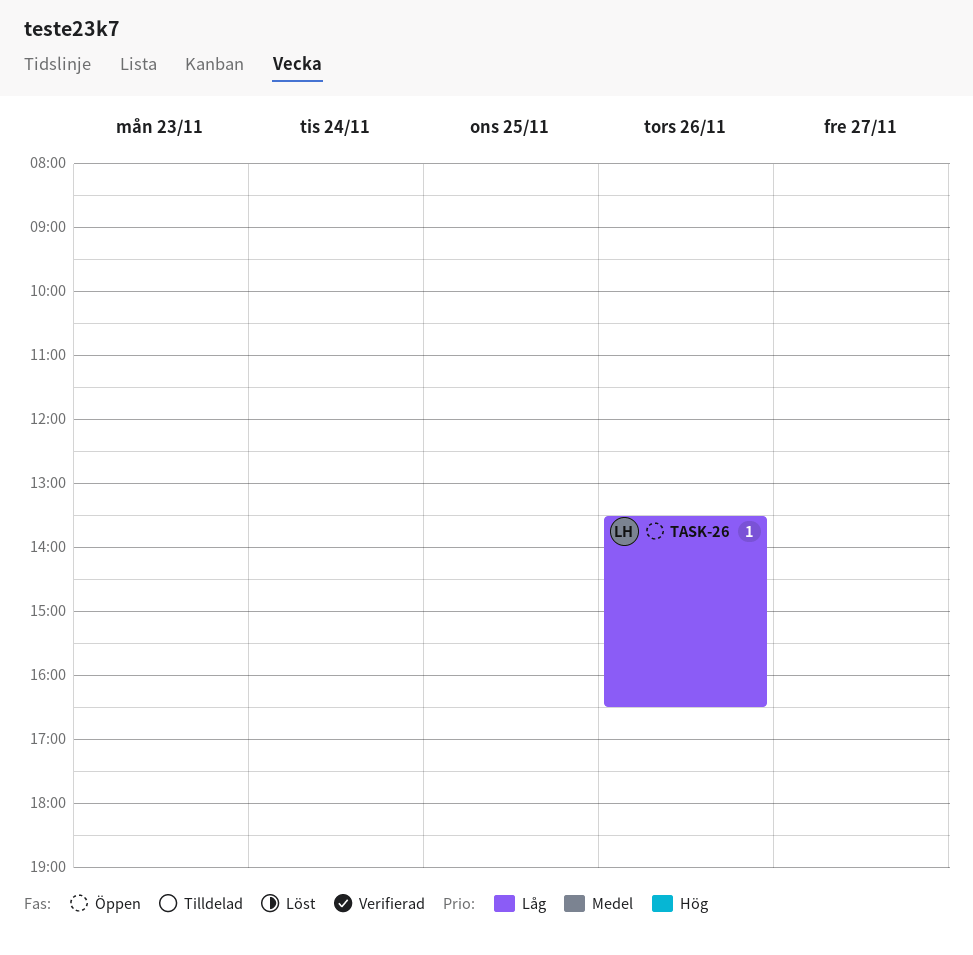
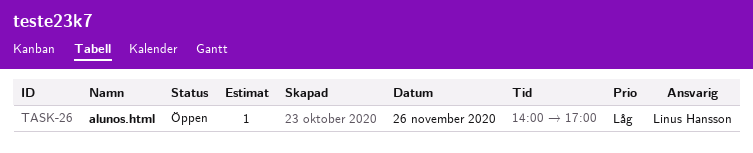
TASK-26, begins: 13:30 -> 14:00
TASK-26, ends: 16:30 -> 17:00

